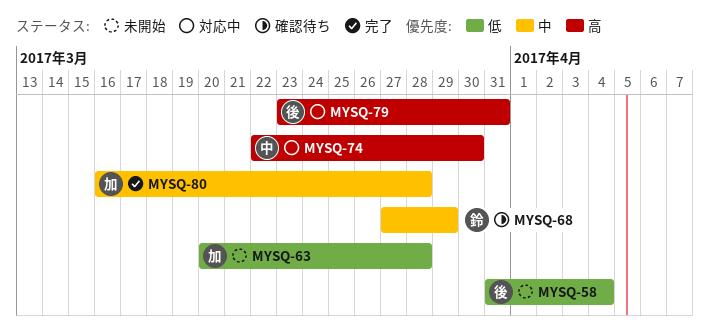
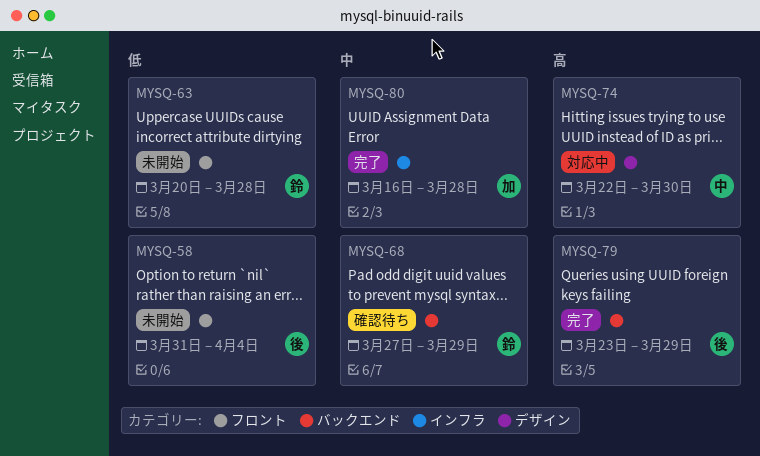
MYSQ-63, owner: 加 -> 鈴
MYSQ-79, status: 対応中 -> 完了
MYSQ-79, due: Mar 31 -> Mar 29

